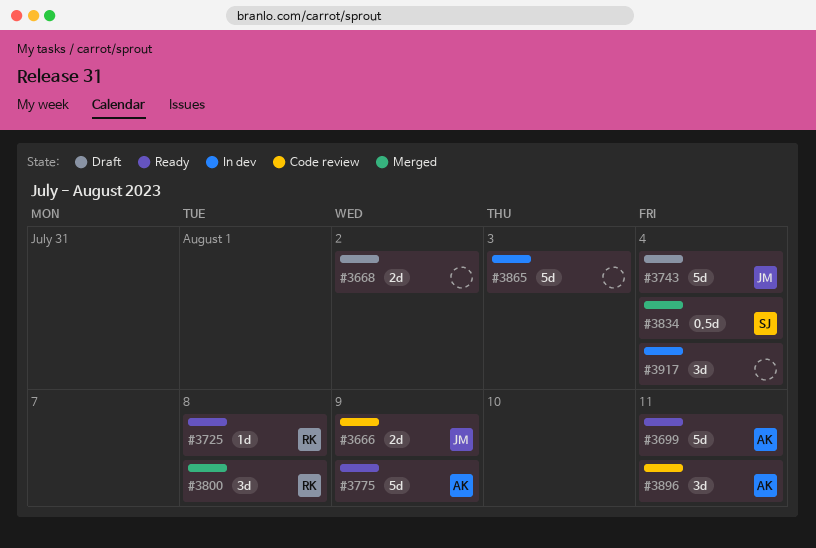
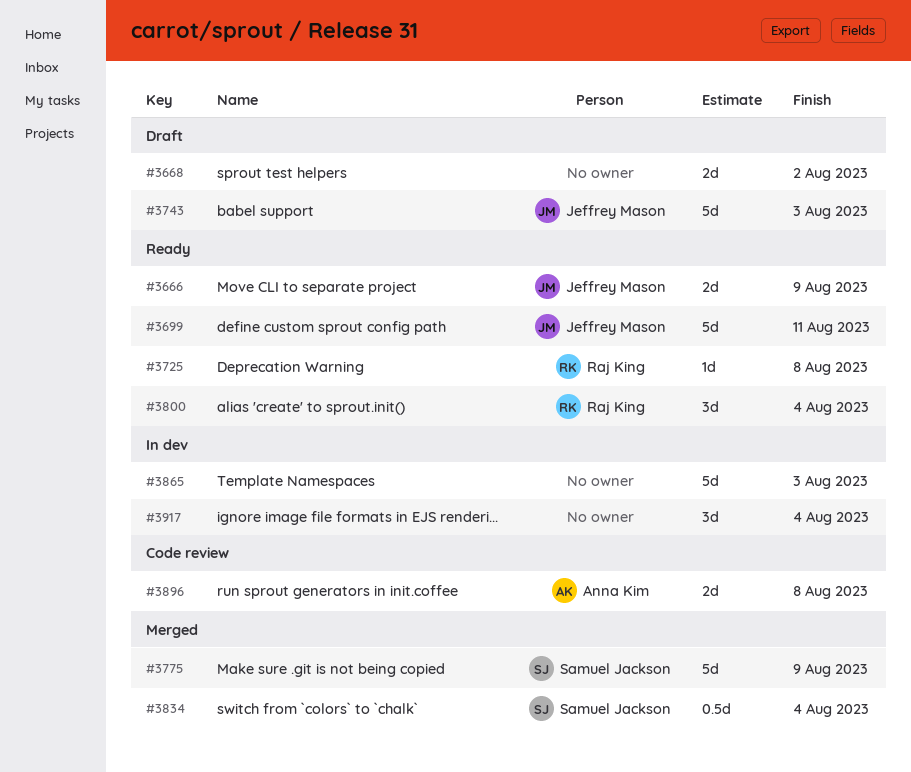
#3666, status: Code review -> Ready
#3699, owner: Anna Kim -> Jeffrey Mason
#3743, due: Aug 4 -> Aug 3
#3775, status: Ready -> Merged
#3775, owner: Anna Kim -> Samuel Jackson
#3800, status: Merged -> Ready
#3800, due: Aug 8 -> Aug 4
#3896, estimate: 3d -> 2d
#3896, due: Aug 11 -> Aug 8

